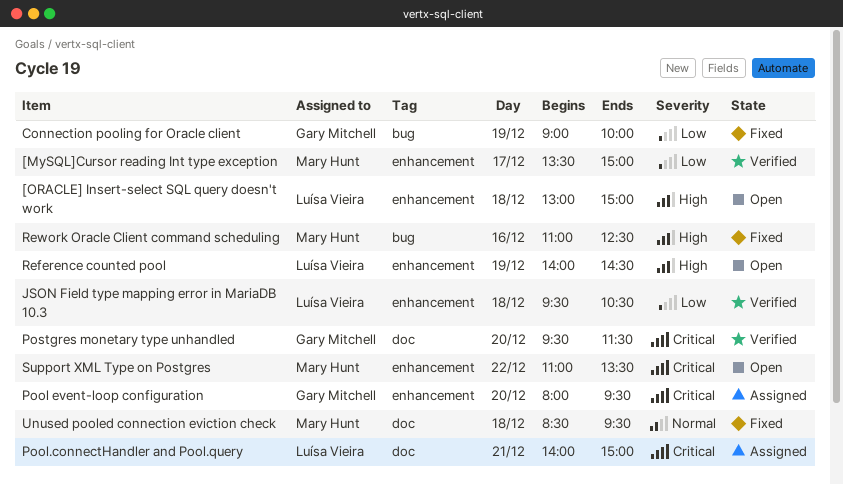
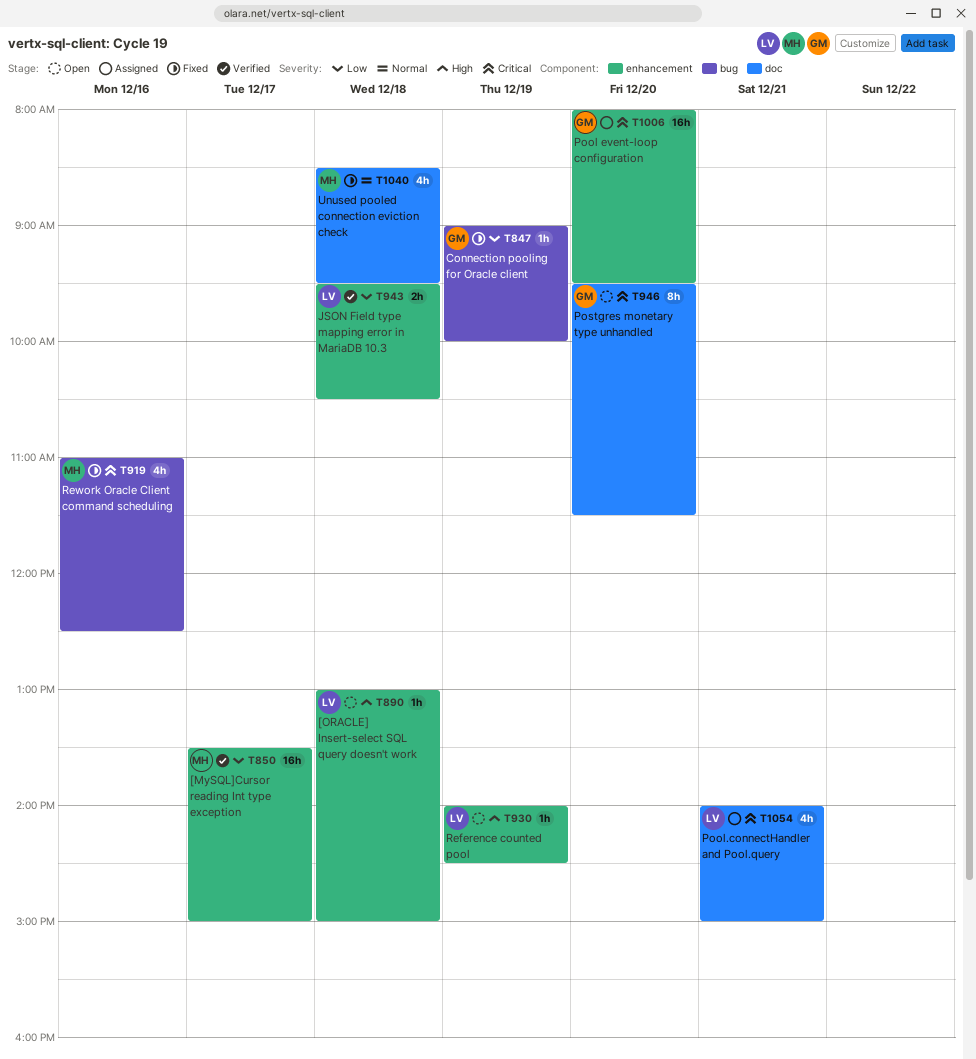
Postgres monetary type unhandled, status: Verified -> Open
Rework Oracle Client command scheduling, priority: High -> Critical
Support XML Type on Postgres: present -> none

